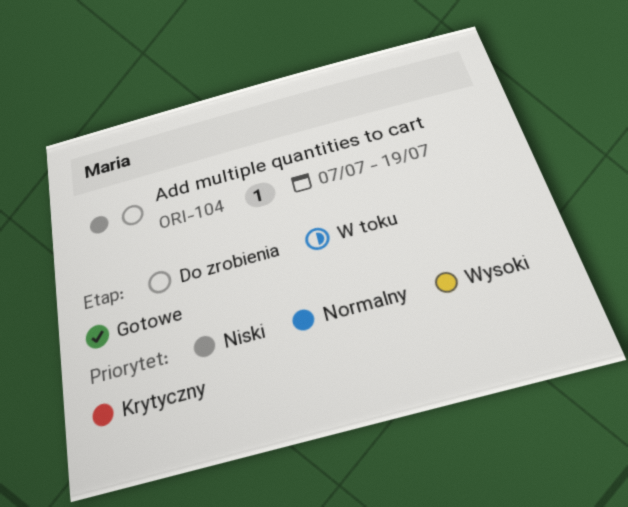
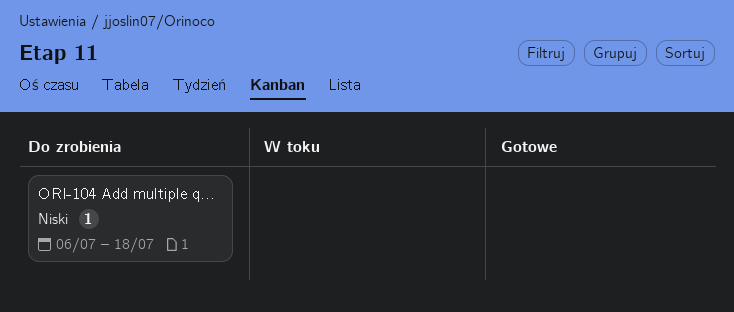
ORI-104, start: Jul 7 -> Jul 6
ORI-104, due: Jul 19 -> Jul 18

